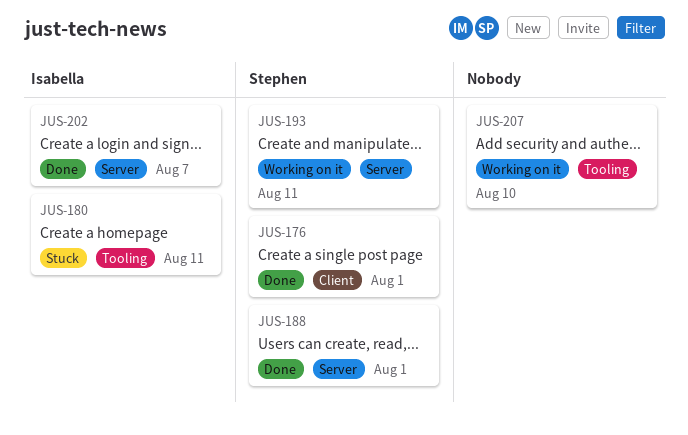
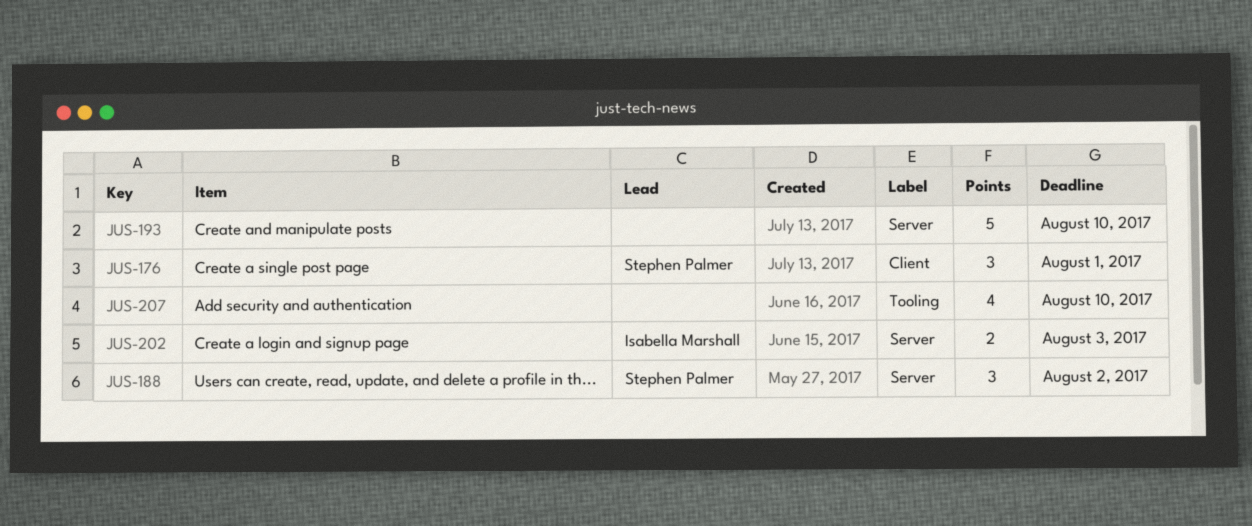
JUS-180: present -> none
JUS-188, due: Aug 1 -> Aug 2
JUS-193, owner: Stephen Palmer -> none
JUS-193, due: Aug 11 -> Aug 10
JUS-202, due: Aug 7 -> Aug 3

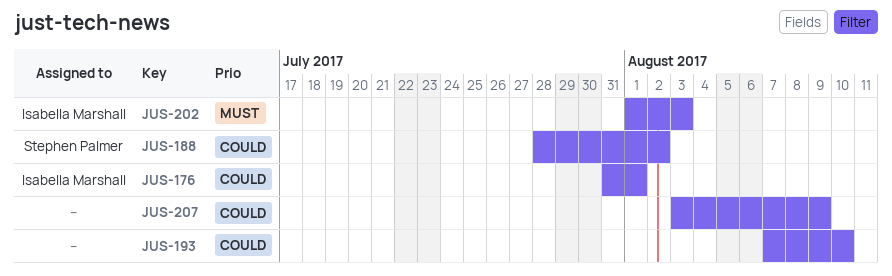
JUS-176, owner: Stephen Palmer -> Isabella Marshall
JUS-207, due: Aug 10 -> Aug 9

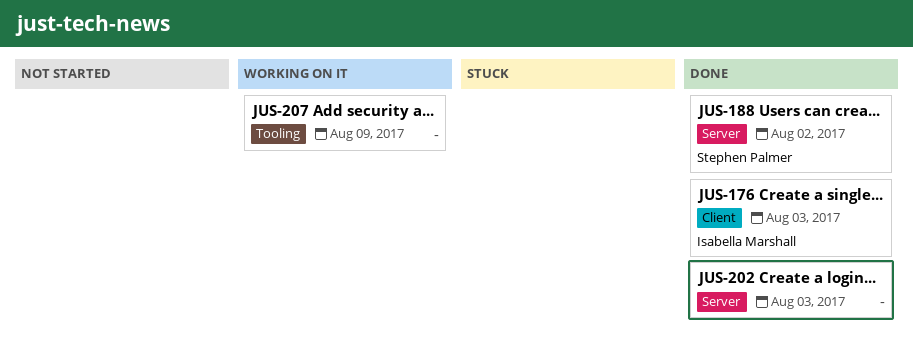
JUS-176, due: Aug 1 -> Aug 3
JUS-193: present -> none
JUS-202, owner: Isabella Marshall -> none

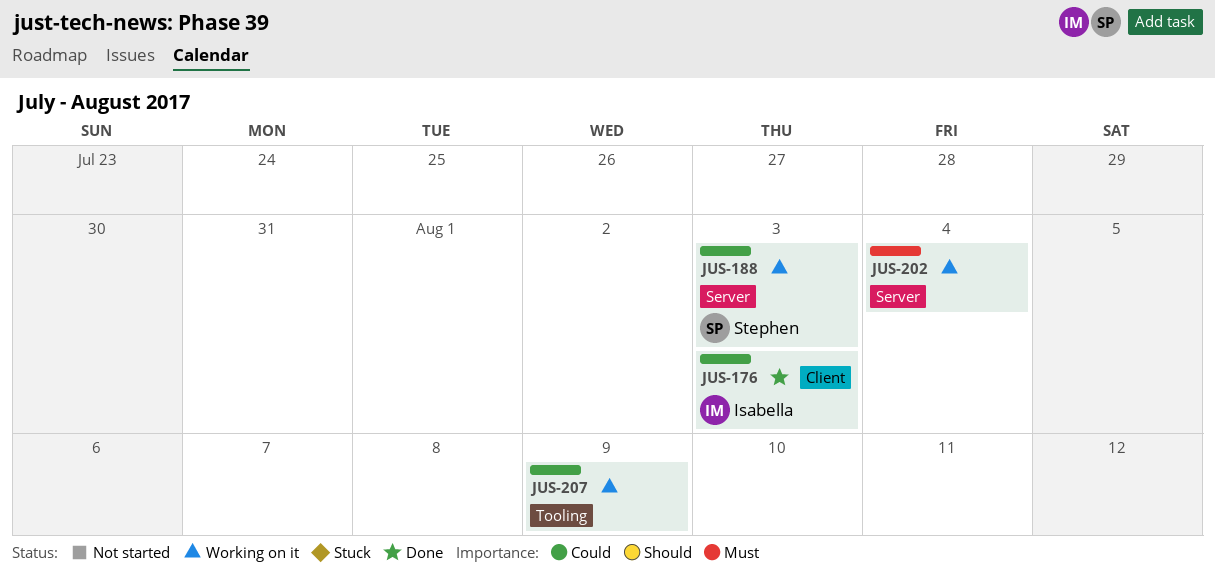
JUS-188, status: Done -> Working on it
JUS-188, due: Aug 2 -> Aug 3
JUS-202, status: Done -> Working on it
JUS-202, due: Aug 3 -> Aug 4

